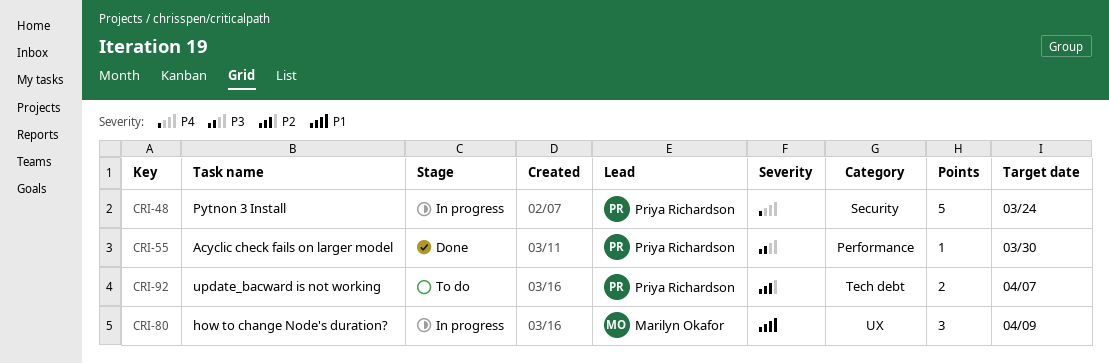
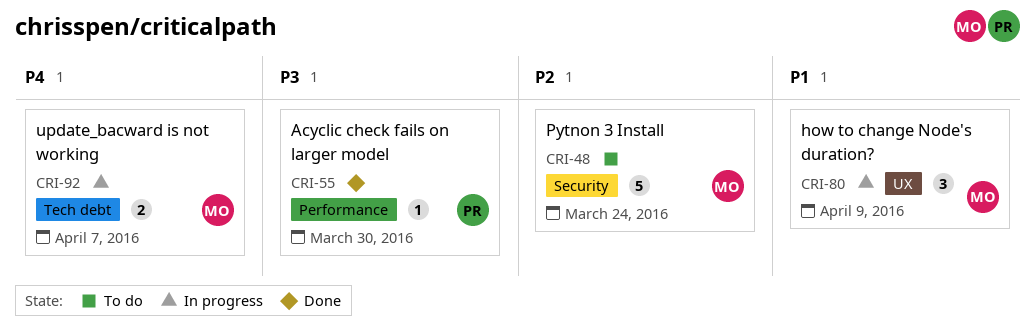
CRI-48, status: In progress -> To do
CRI-48, owner: Priya Richardson -> Marilyn Okafor
CRI-48, priority: P4 -> P2
CRI-92, status: To do -> In progress
CRI-92, owner: Priya Richardson -> Marilyn Okafor
CRI-92, priority: P2 -> P4

